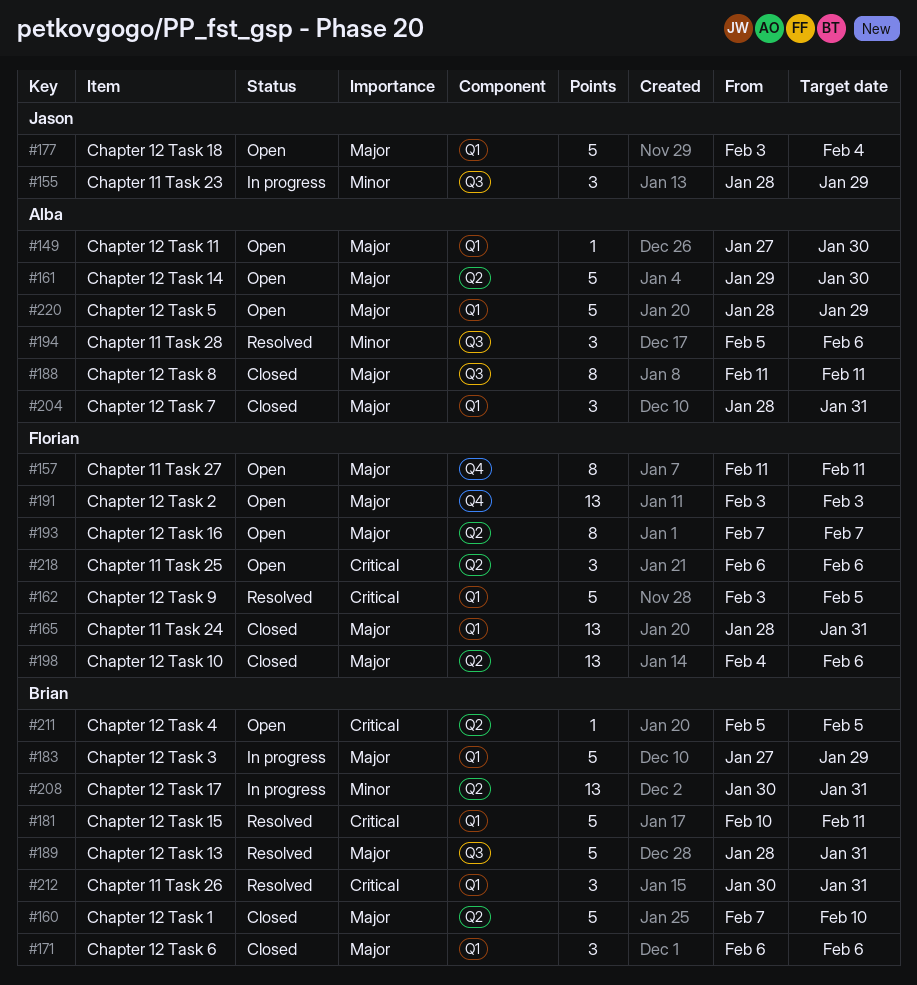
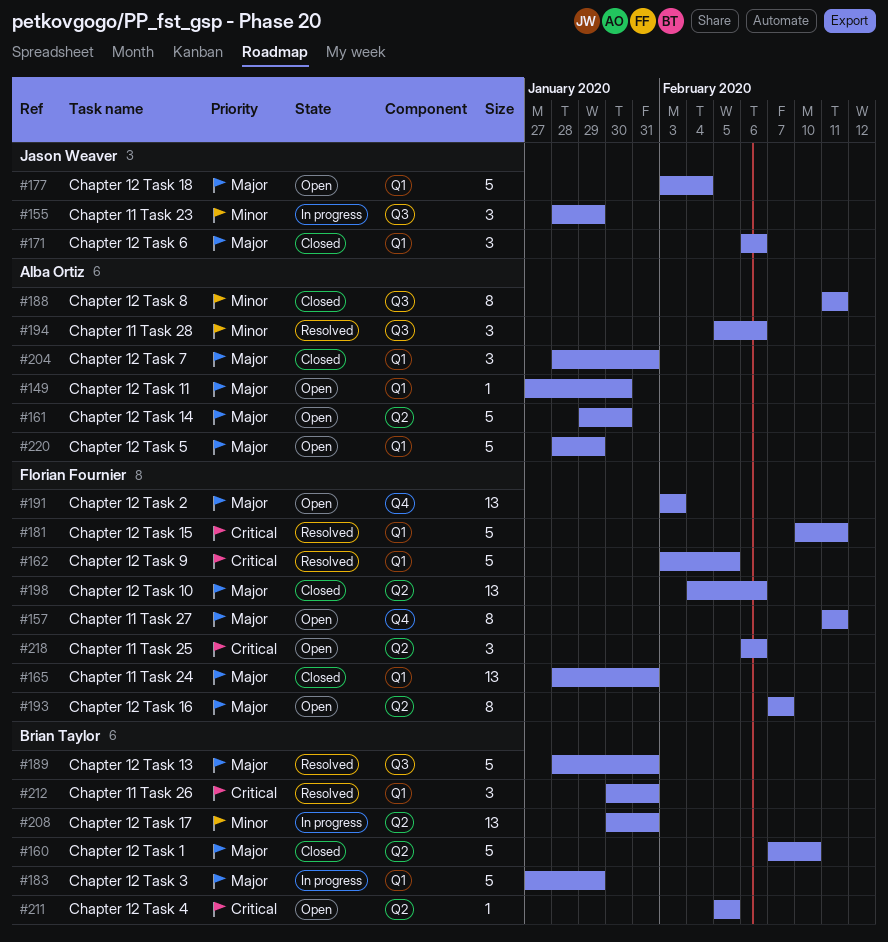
#171, owner: Brian Taylor -> Jason Weaver
#181, owner: Brian Taylor -> Florian Fournier
#188, priority: Major -> Minor

